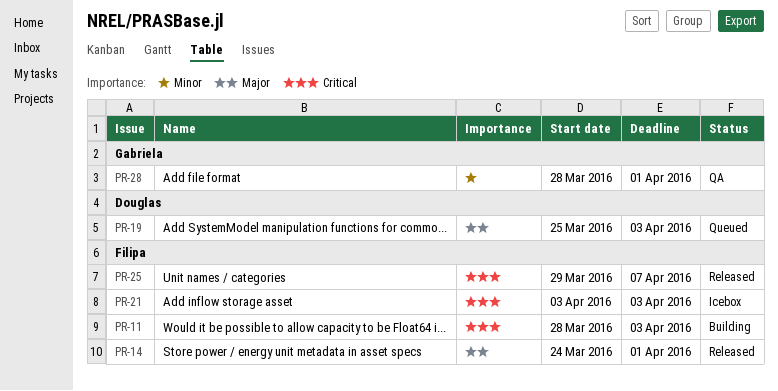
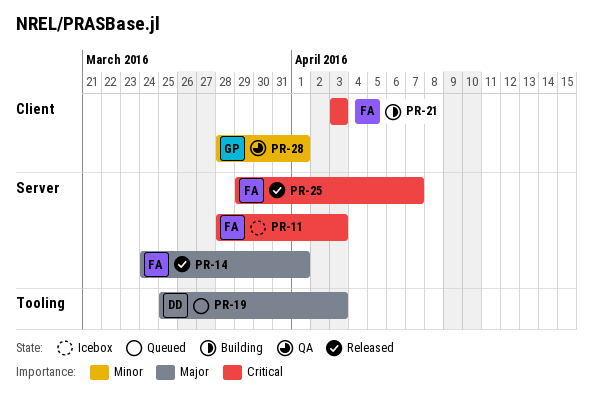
PR-11, status: Building -> Icebox
PR-21, status: Icebox -> Building

